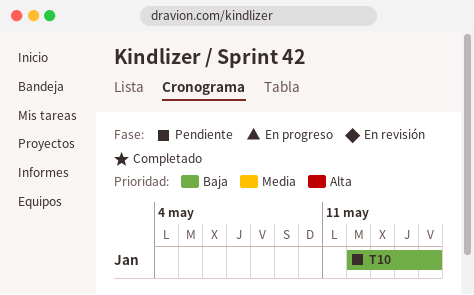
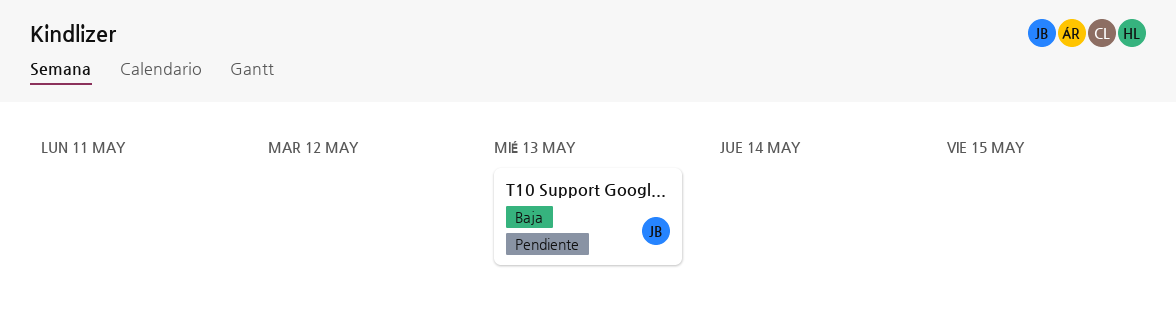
T10, due: May 15 -> May 13

